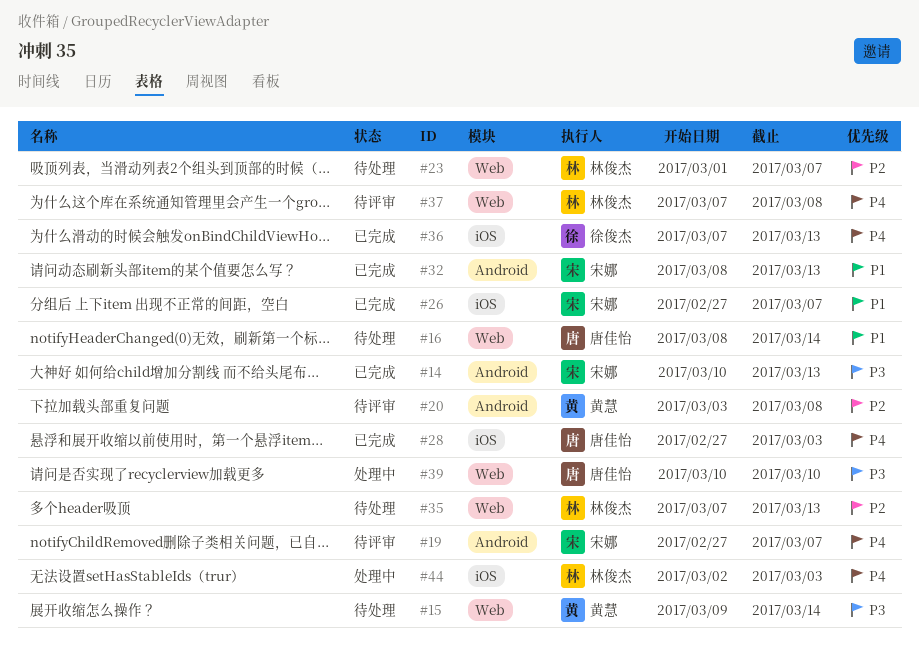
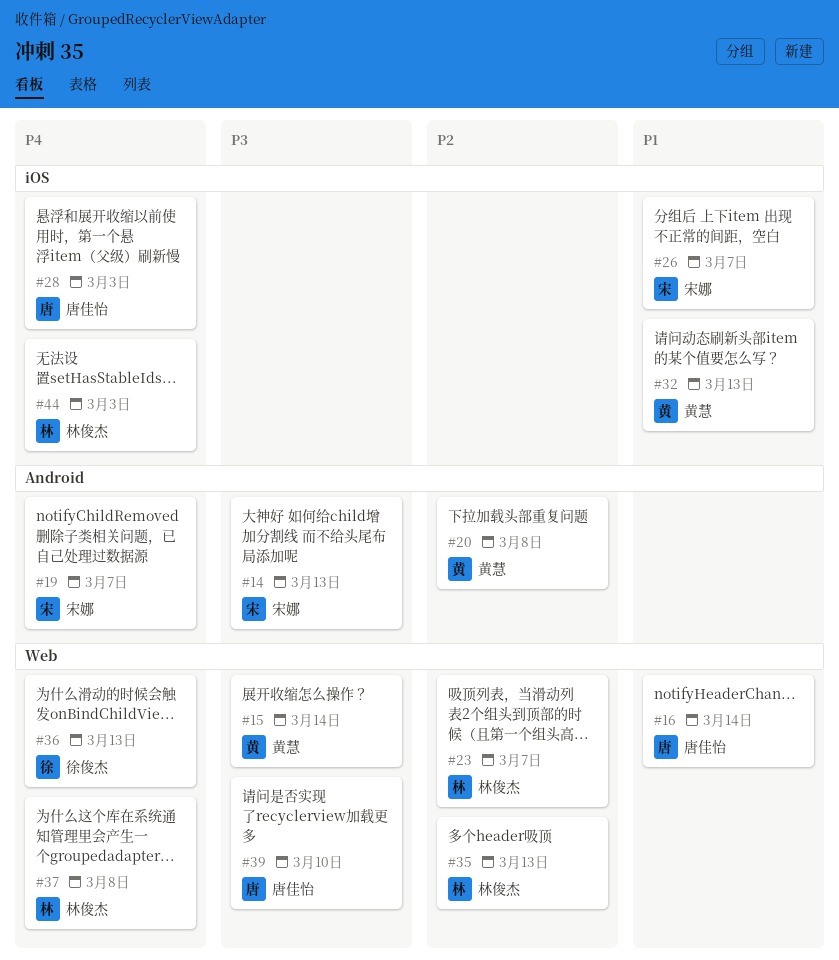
#32, owner: 宋娜 -> 黄慧
#32, label: Android -> iOS
#36, label: iOS -> Web

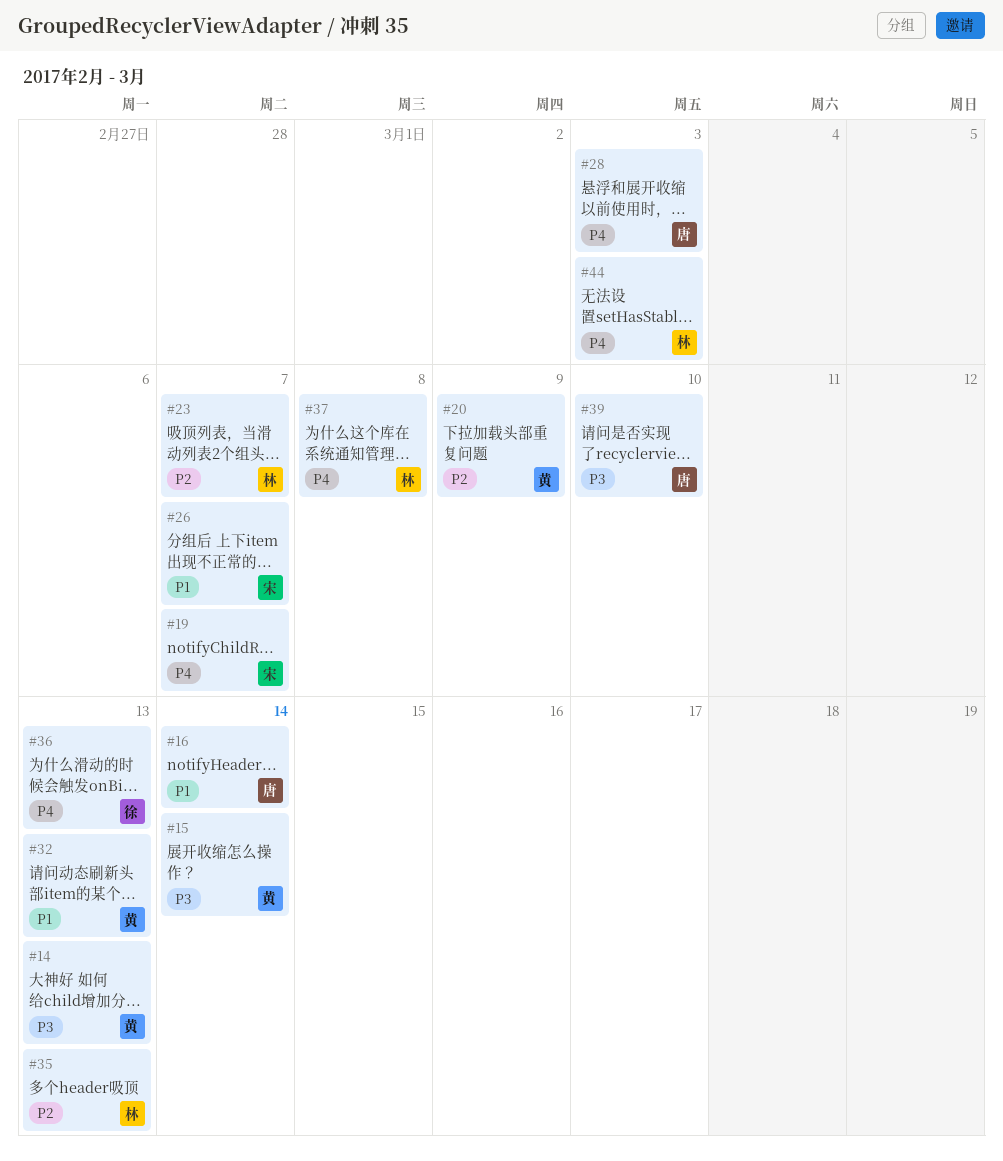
#14, owner: 宋娜 -> 黄慧
#20, due: Mar 8 -> Mar 9

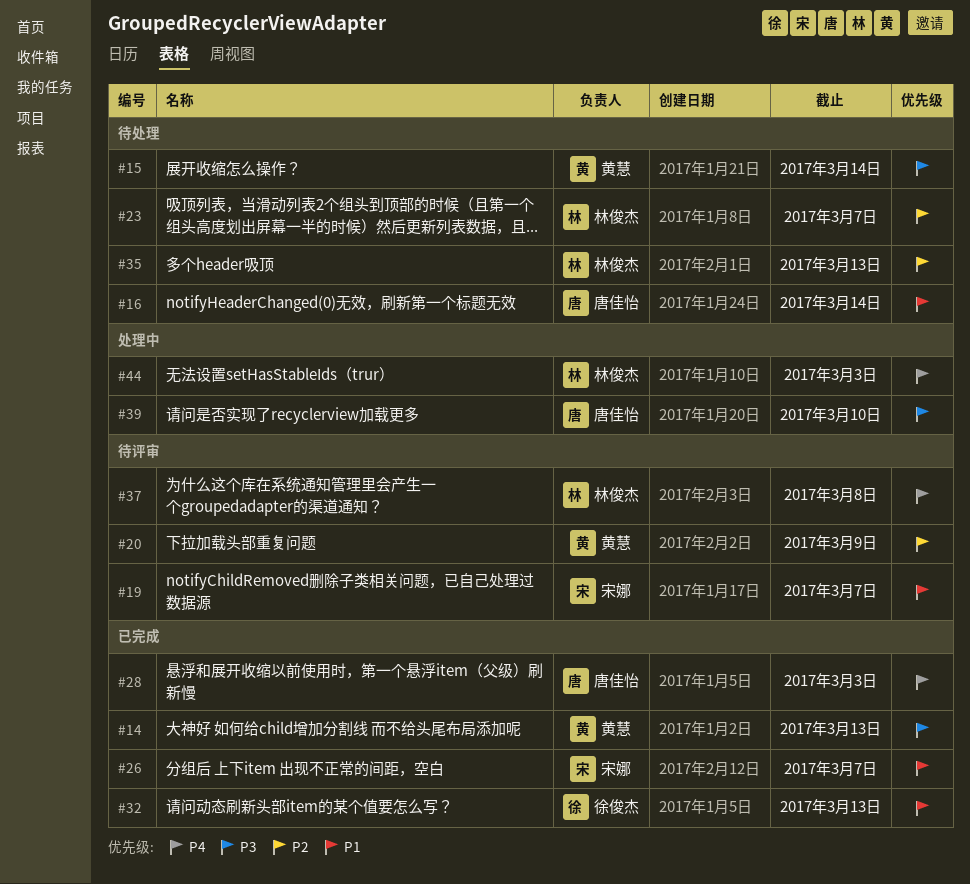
#19, priority: P4 -> P1
#32, owner: 黄慧 -> 徐俊杰
#36: present -> none

